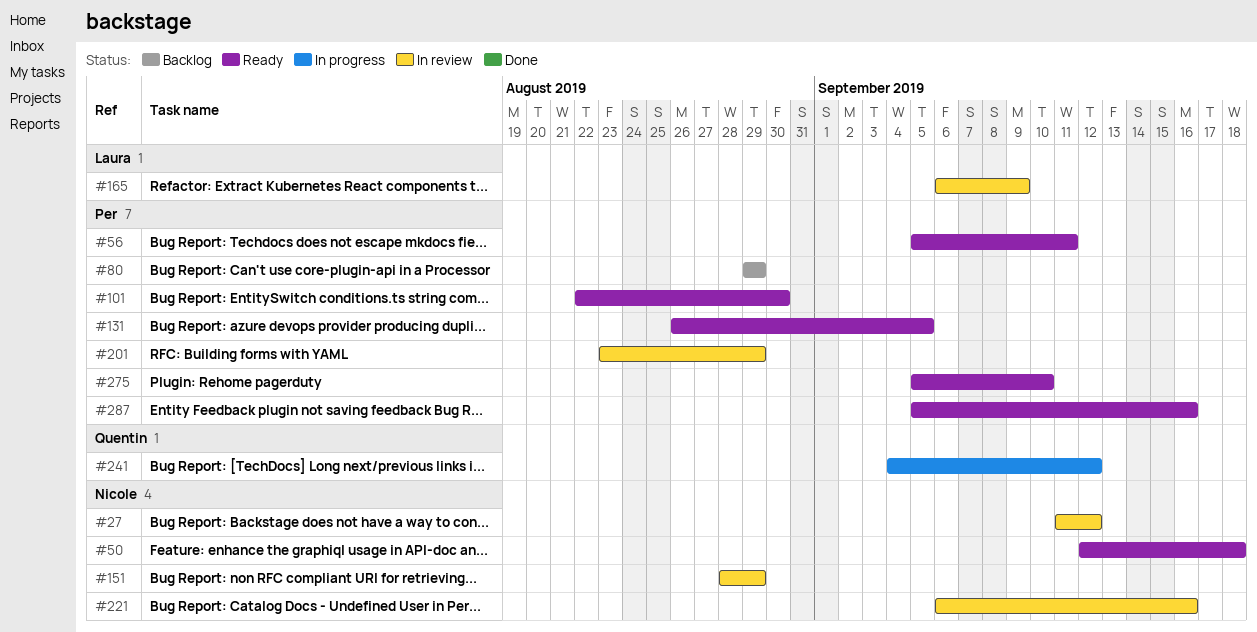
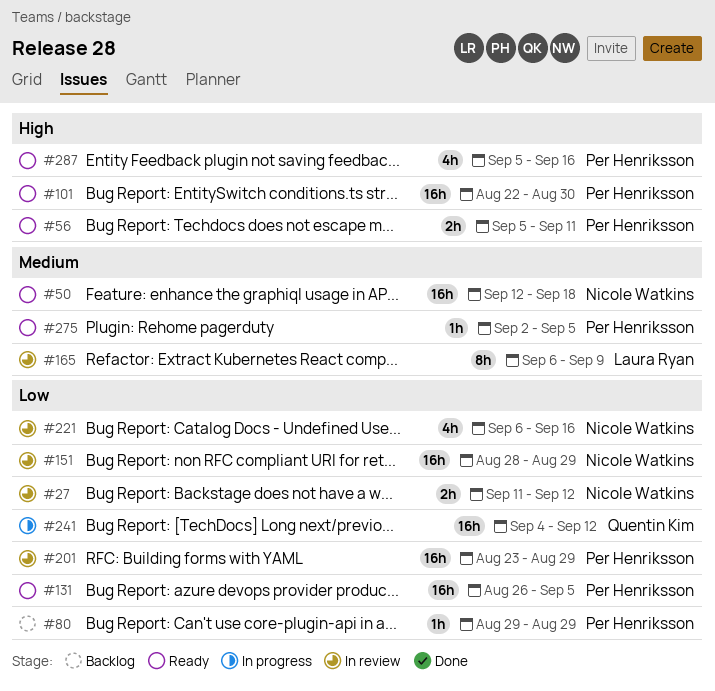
#275, start: Sep 5 -> Sep 2
#275, due: Sep 10 -> Sep 5

